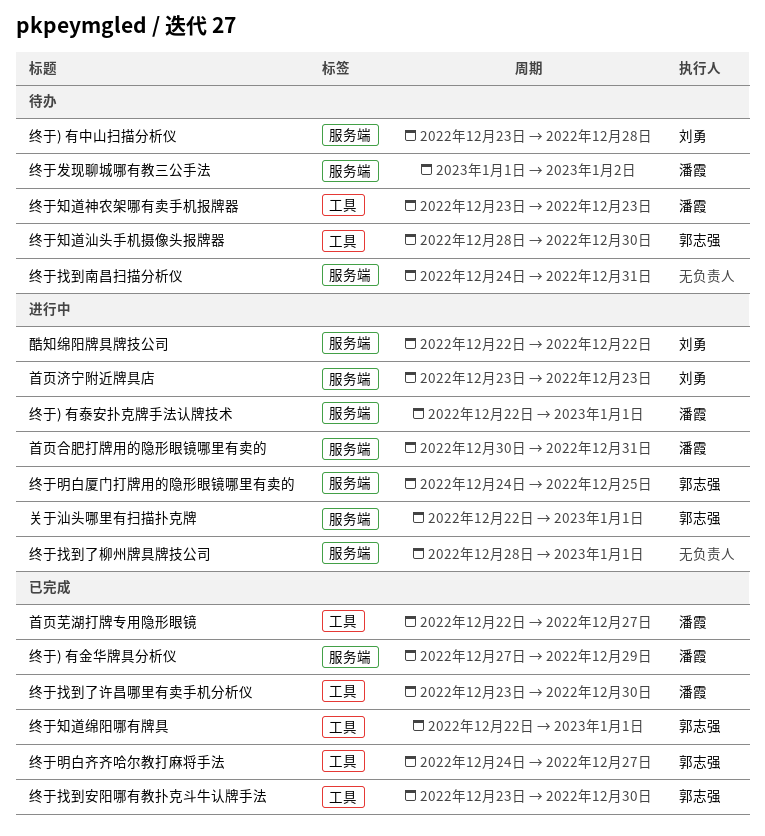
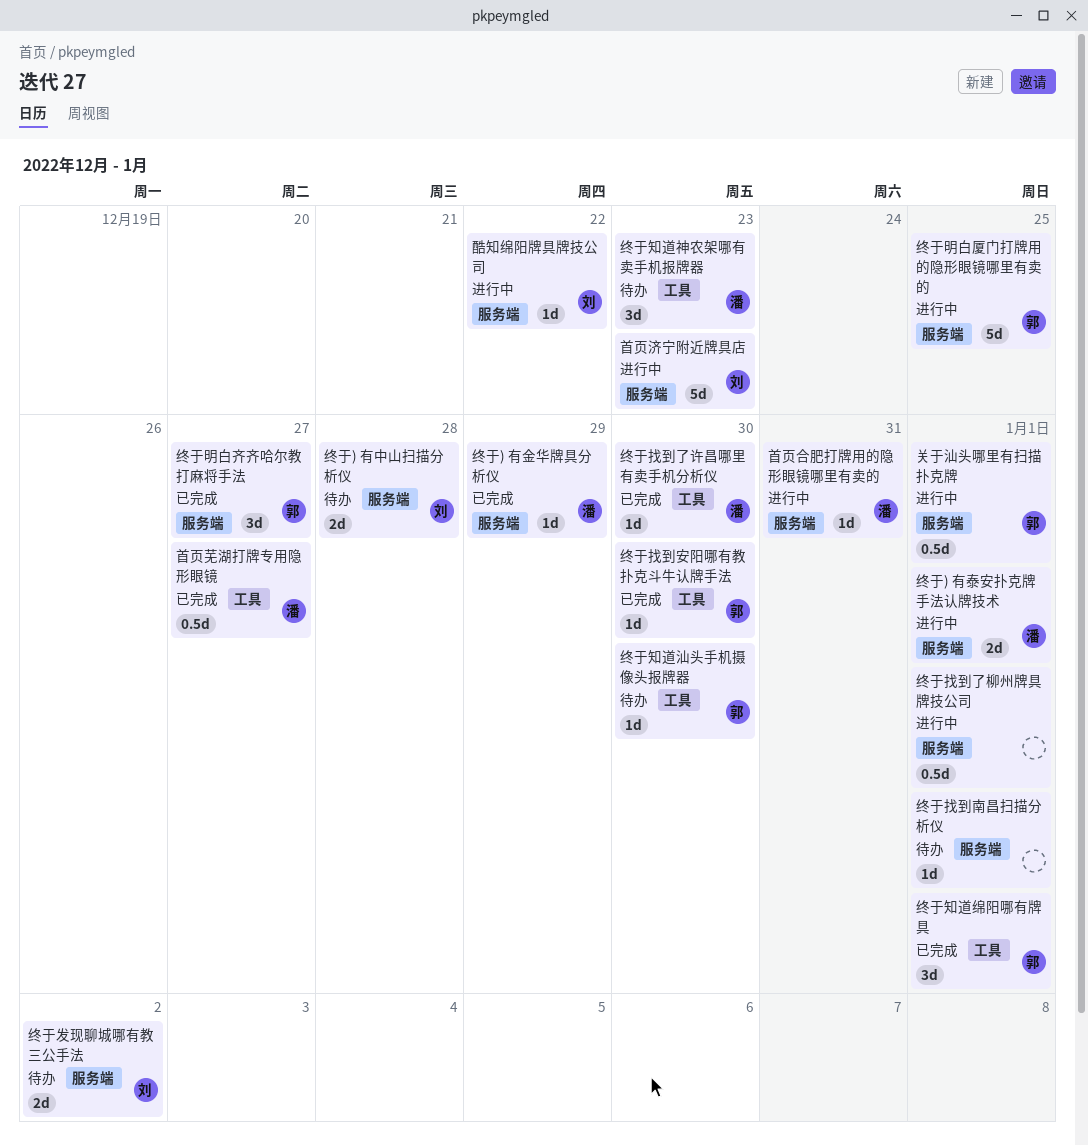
终于发现聊城哪有教三公手法, owner: 潘霞 -> 刘勇
终于找到南昌扫描分析仪, due: Dec 31 -> Jan 1
终于明白齐齐哈尔教打麻将手法, label: 工具 -> 服务端

